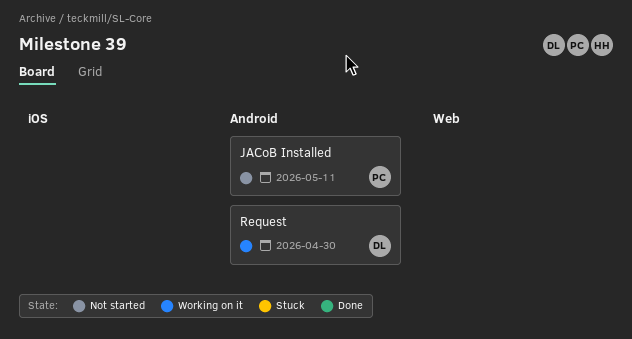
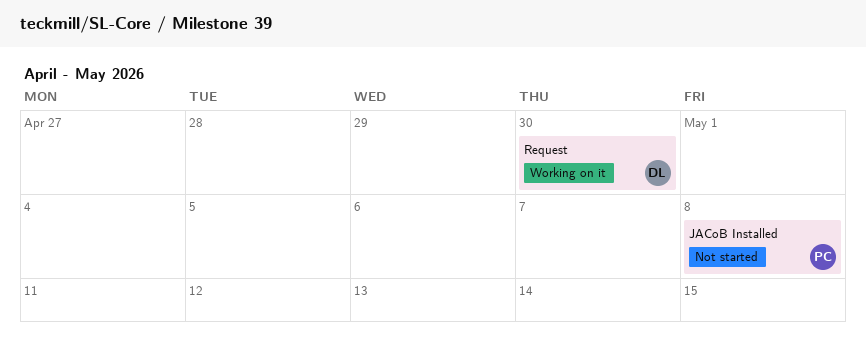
JACoB Installed, due: May 11 -> May 8

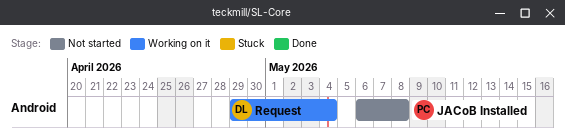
Request, due: Apr 30 -> May 4

